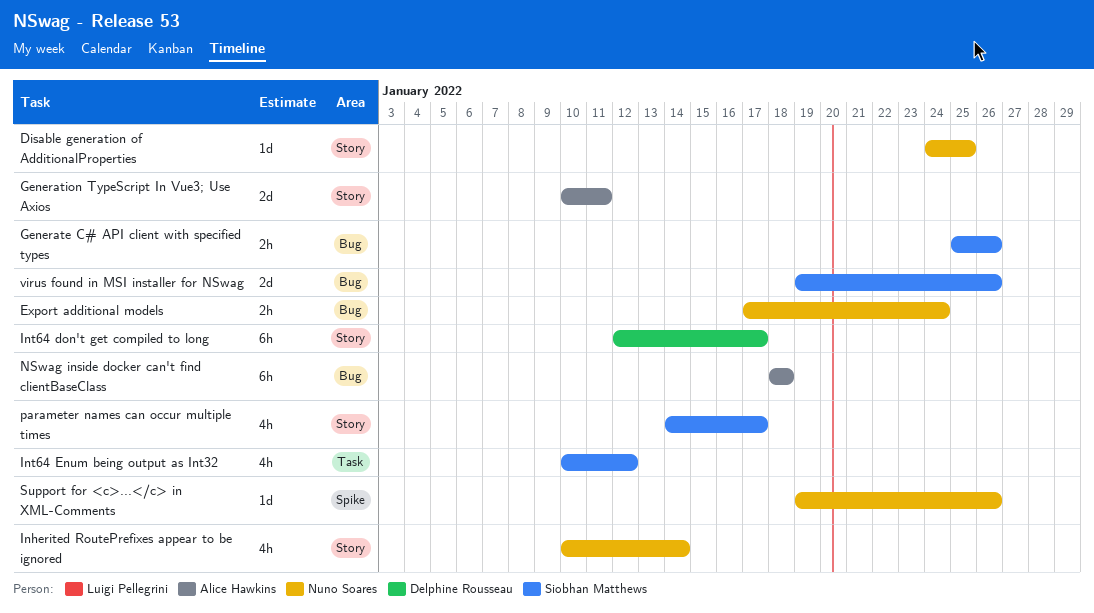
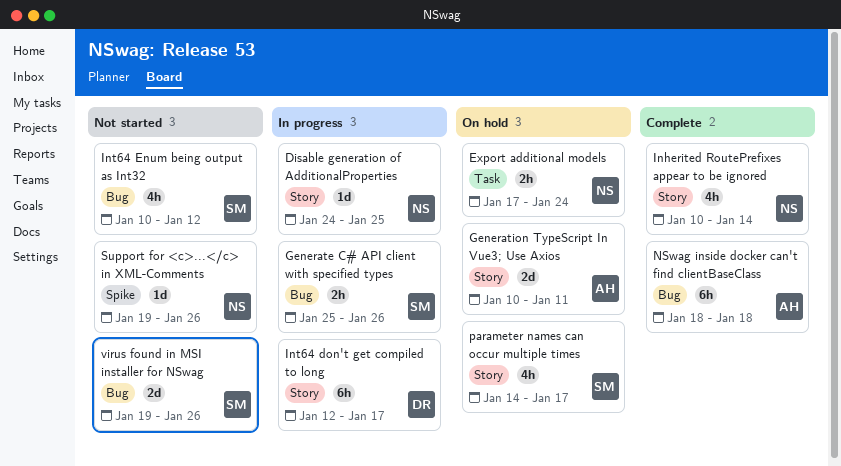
Export additional models, label: Bug -> Task
Int64 Enum being output as Int32, label: Task -> Bug

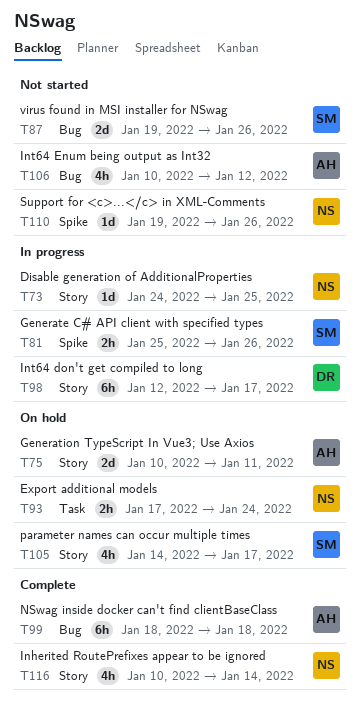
Generate C# API client with specified types, label: Bug -> Spike
Int64 Enum being output as Int32, owner: SM -> AH

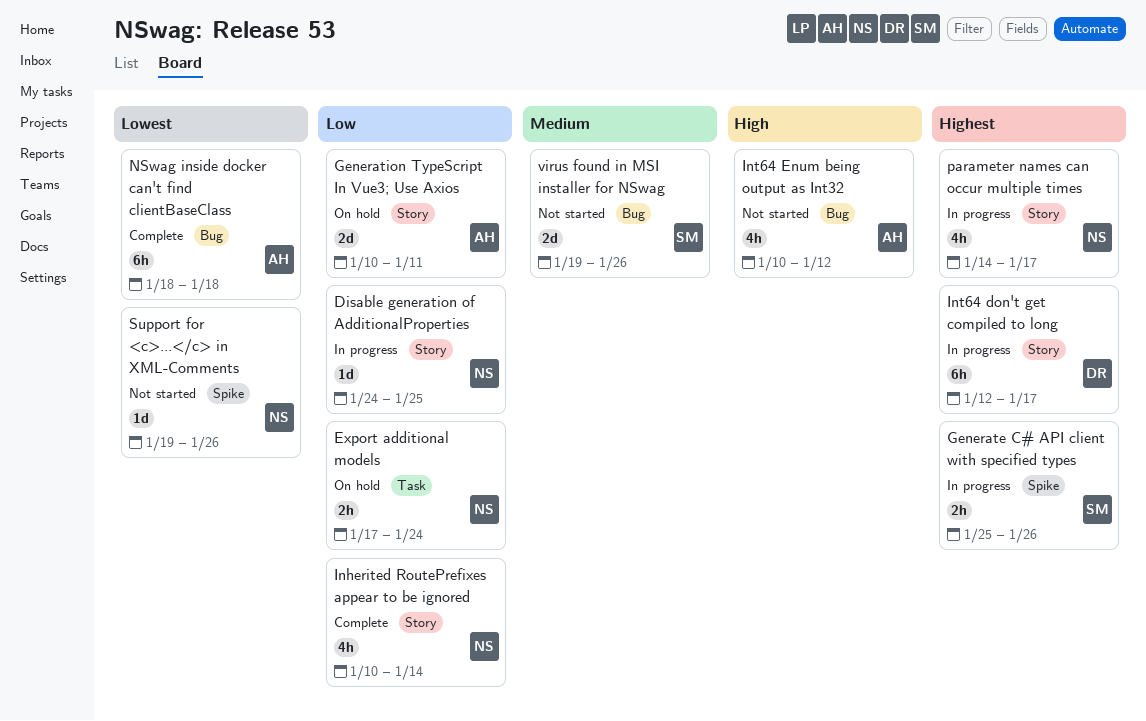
parameter names can occur multiple times, status: On hold -> In progress
parameter names can occur multiple times, owner: SM -> NS

